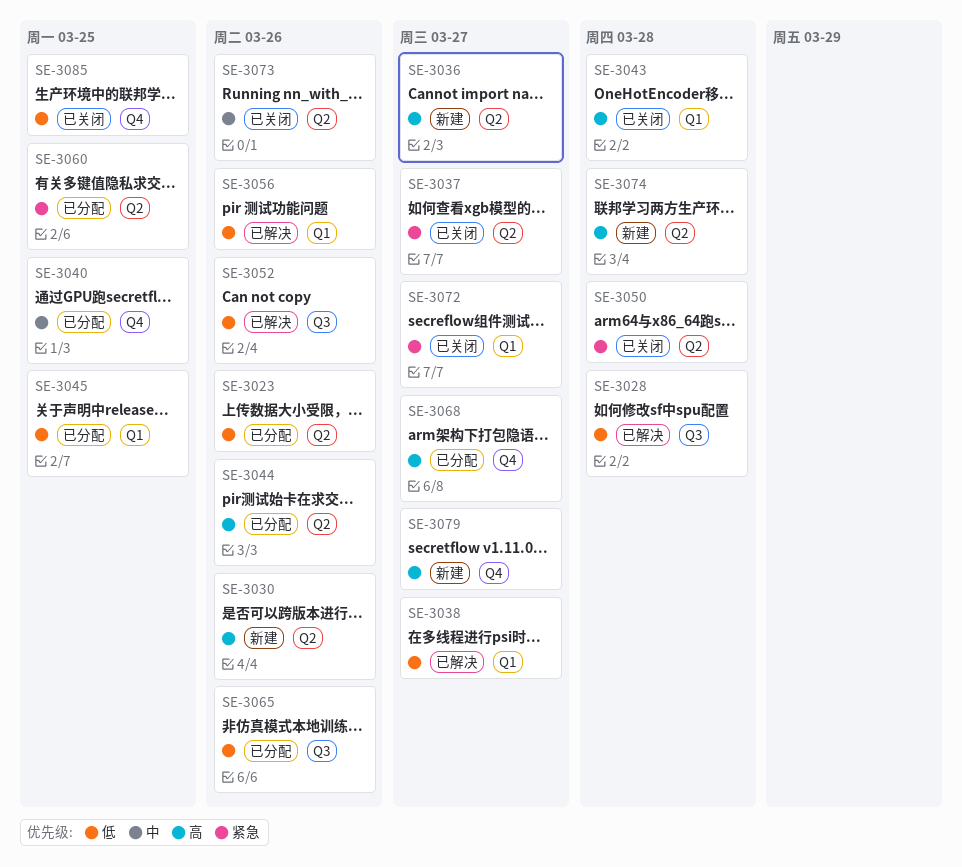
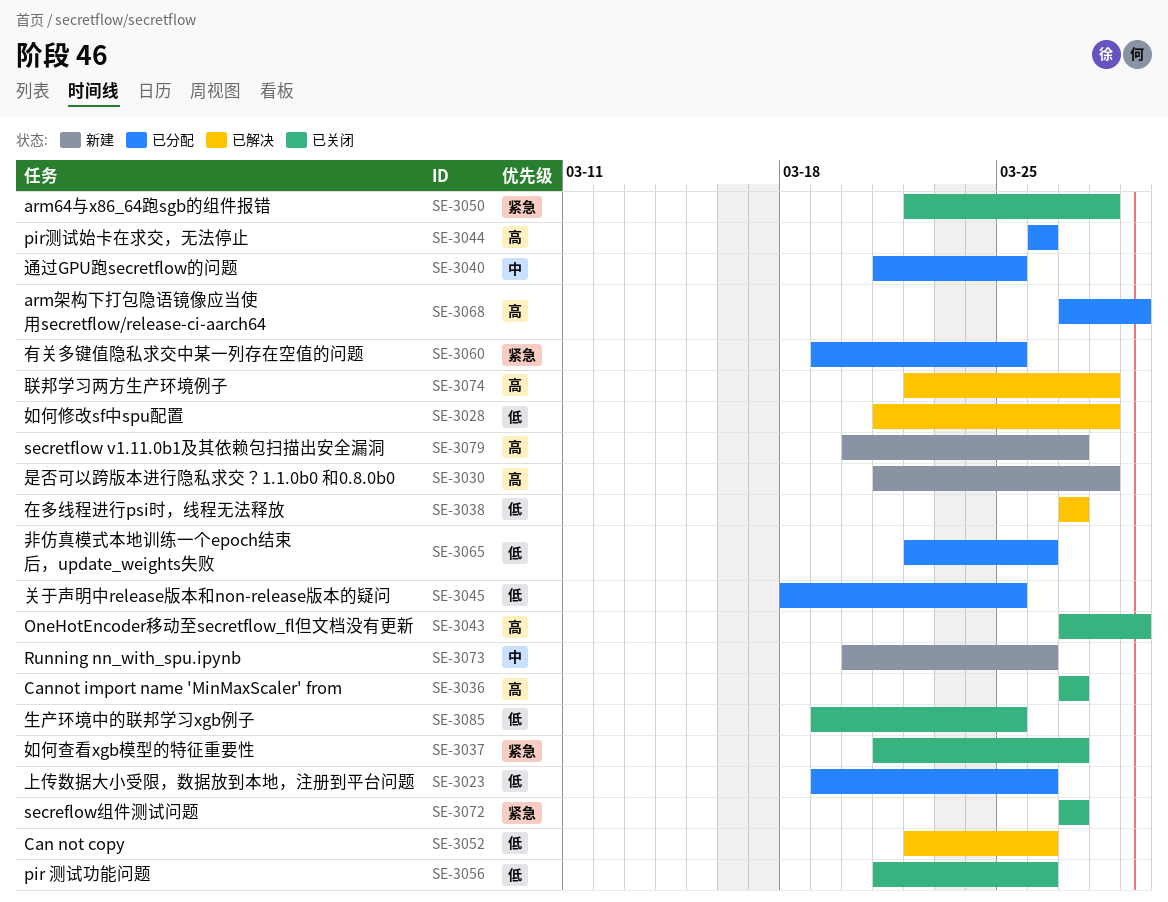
SE-3030, due: Mar 26 -> Mar 28
SE-3036, status: 新建 -> 已关闭
SE-3043, due: Mar 28 -> Mar 29
SE-3056, status: 已解决 -> 已关闭
SE-3068, due: Mar 27 -> Mar 29
SE-3073, status: 已关闭 -> 新建
SE-3074, status: 新建 -> 已解决

